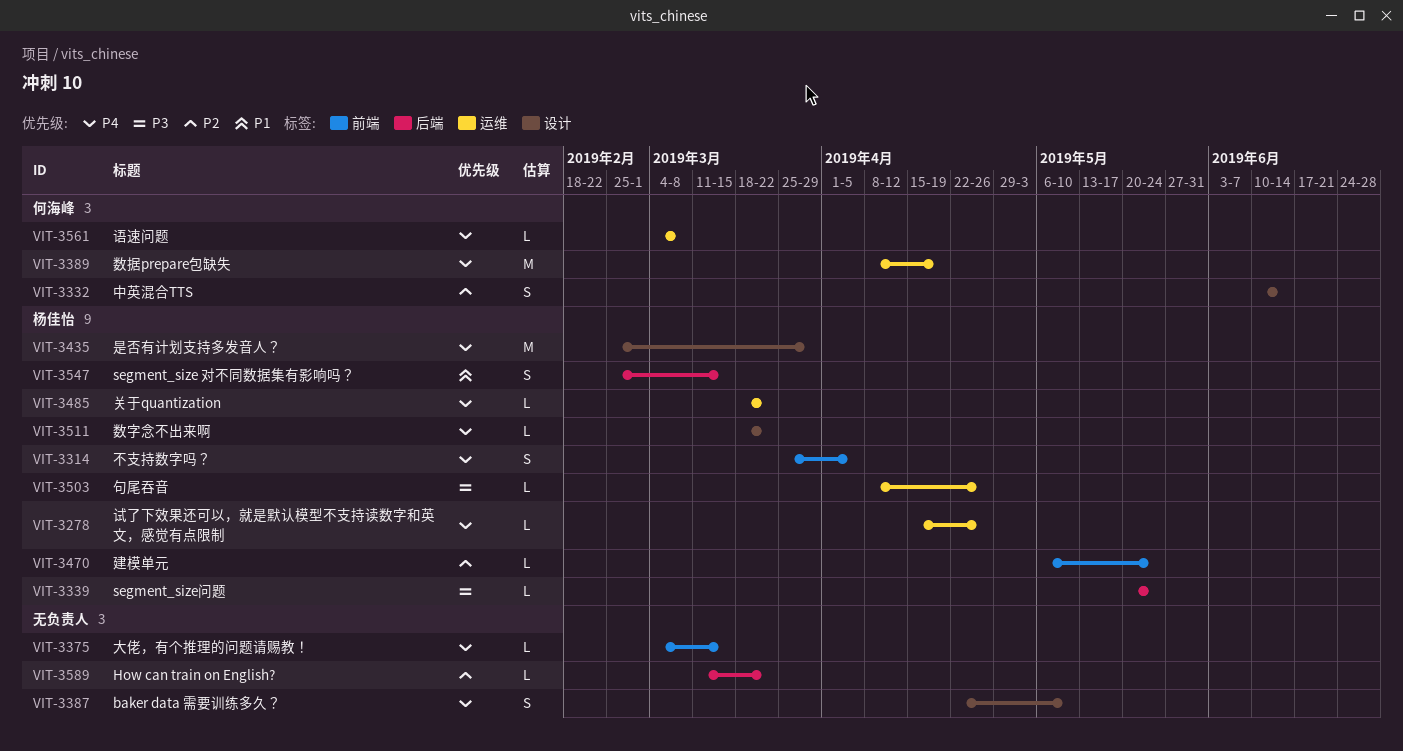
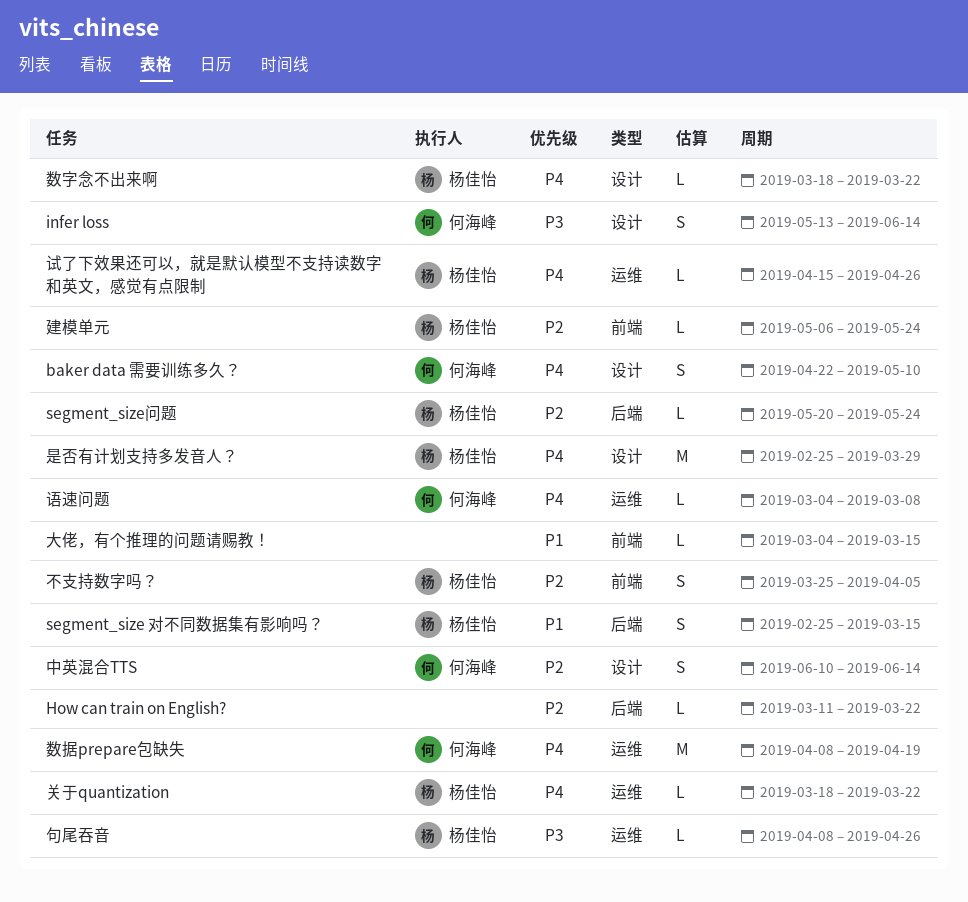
baker data 需要训练多久？, owner: none -> 何海峰
infer loss: none -> present
segment_size问题, priority: P3 -> P2
不支持数字吗？, priority: P4 -> P2
大佬，有个推理的问题请赐教！, priority: P4 -> P1

